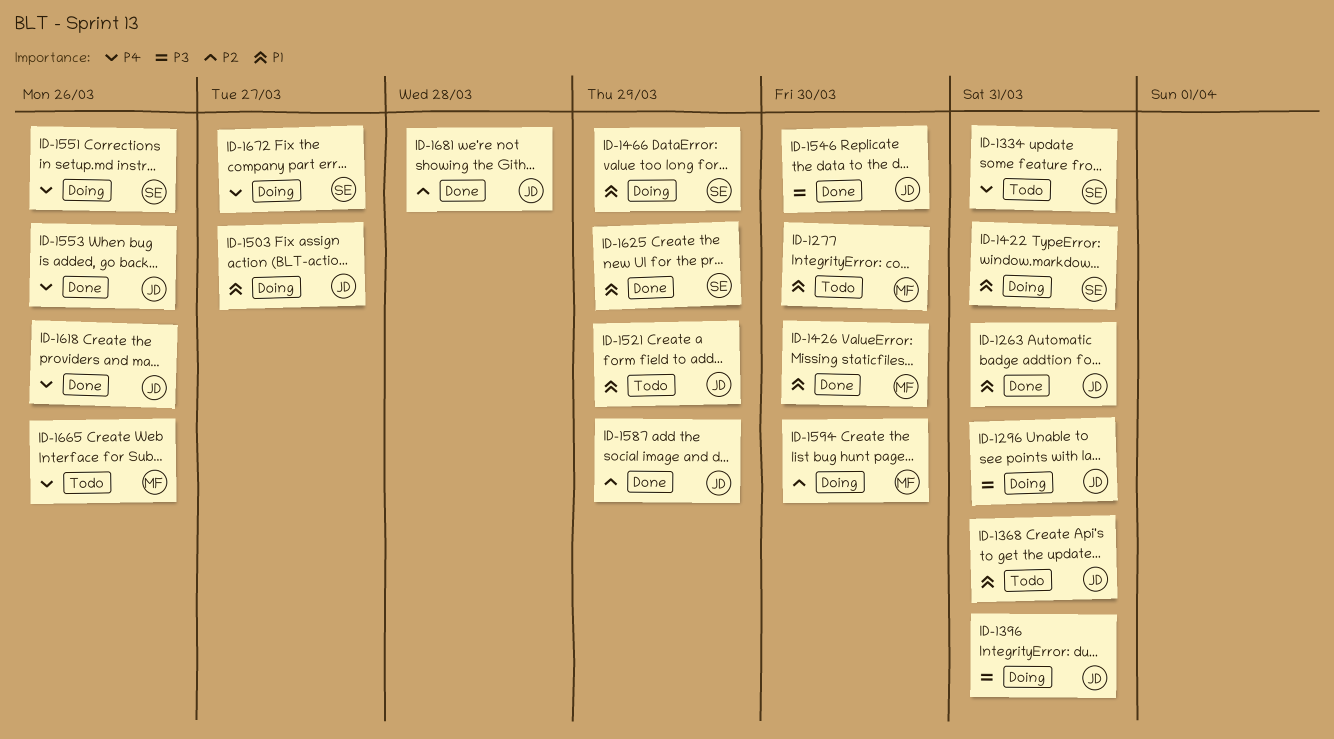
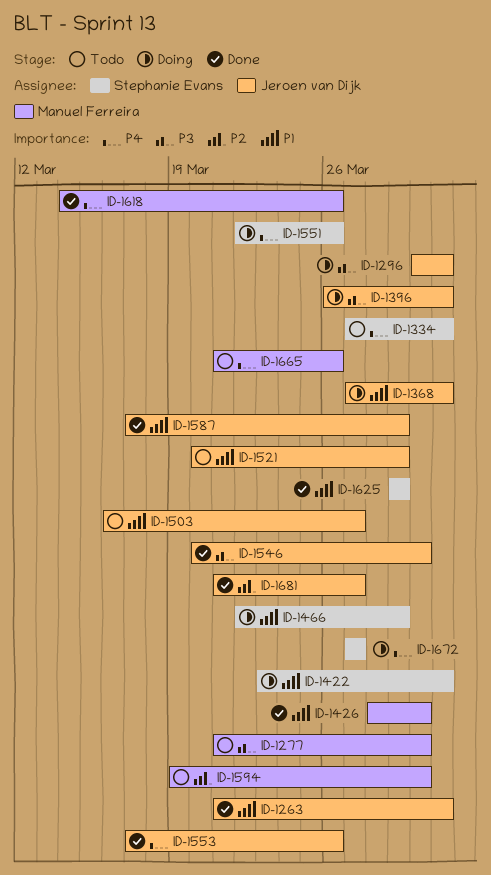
ID-1277, priority: P1 -> P3
ID-1368, status: Todo -> Doing
ID-1503, status: Doing -> Todo
ID-1587, priority: P2 -> P1
ID-1594, status: Doing -> Todo
ID-1618, owner: Jeroen van Dijk -> Manuel Ferreira
ID-1681, due: Mar 28 -> Mar 27

